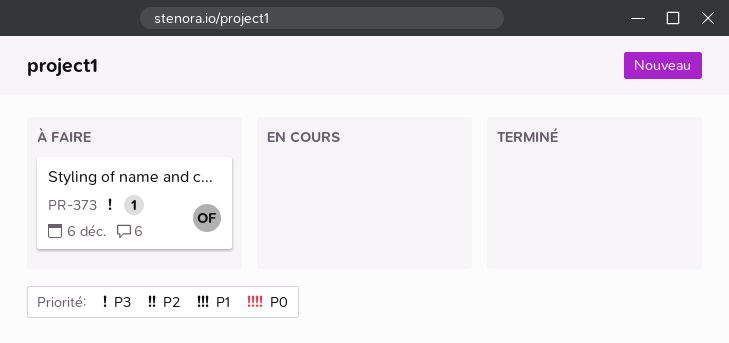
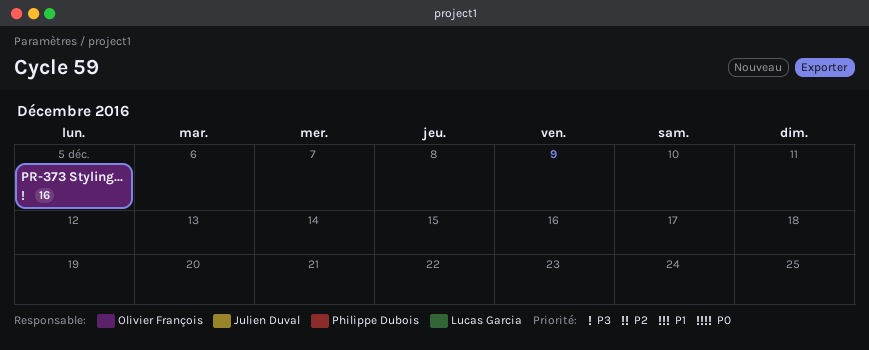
PR-373, estimate: 1 -> 16
PR-373, due: Dec 6 -> Dec 5

